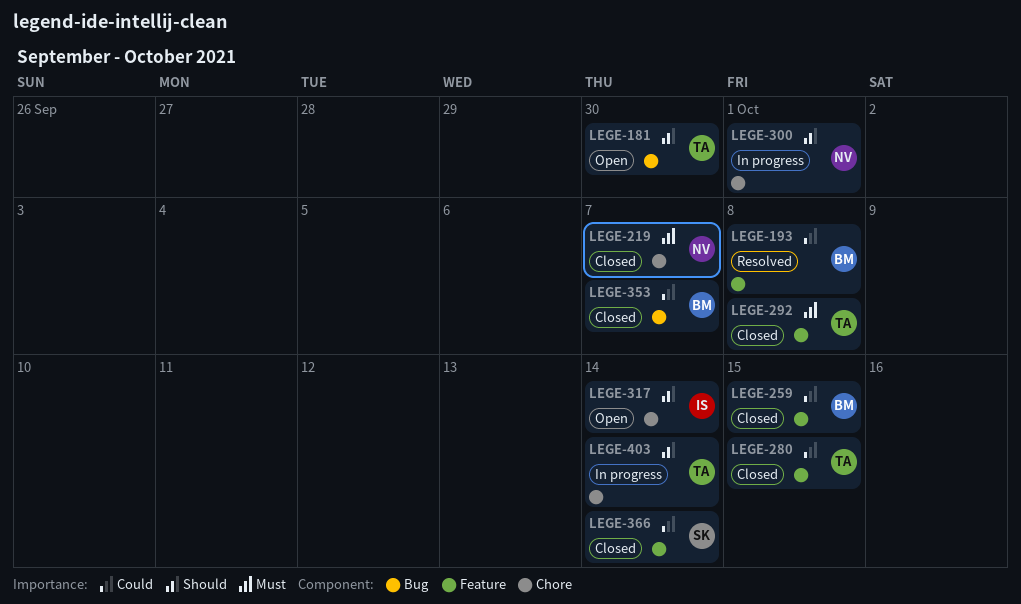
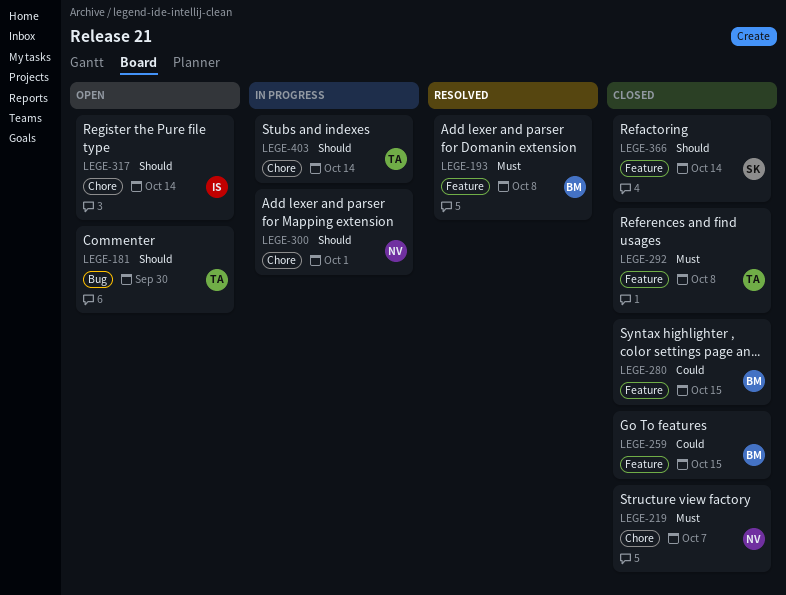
LEGE-193, priority: Could -> Must
LEGE-280, owner: TA -> BM
LEGE-353: present -> none
LEGE-366, priority: Could -> Should

